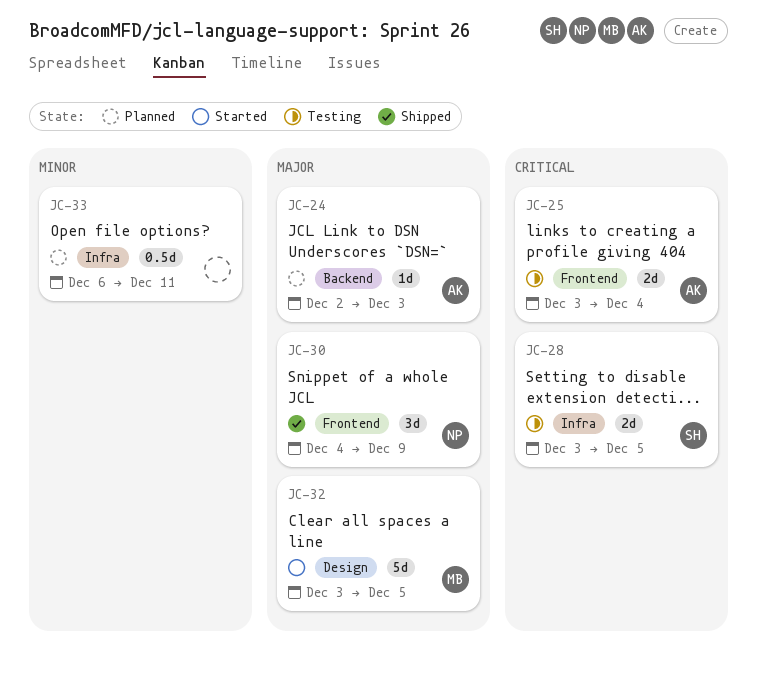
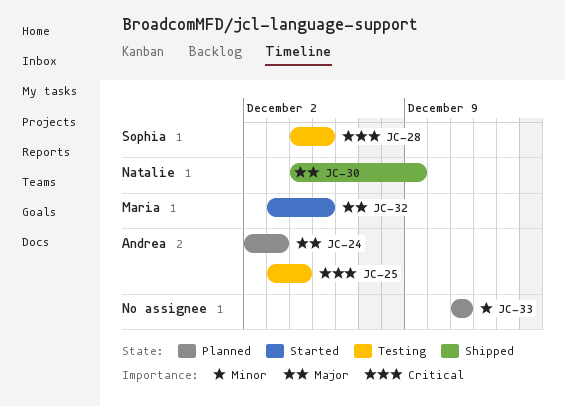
JC-28, start: Dec 3 -> Dec 4
JC-33, start: Dec 6 -> Dec 11

